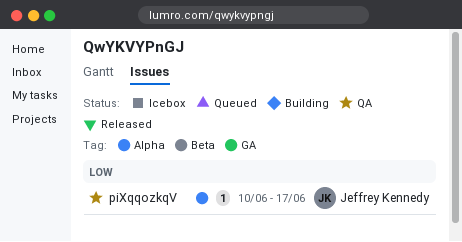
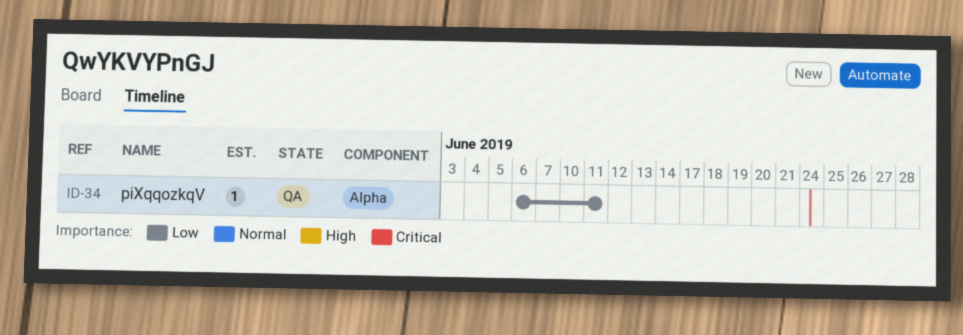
piXqqozkqV, start: Jun 10 -> Jun 6
piXqqozkqV, due: Jun 17 -> Jun 11

